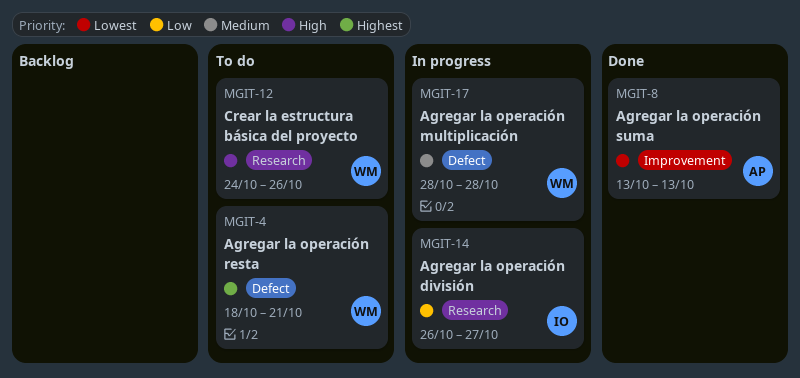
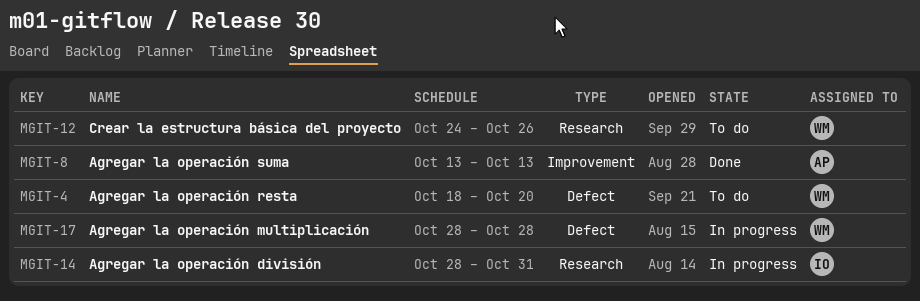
MGIT-4, due: Oct 21 -> Oct 20
MGIT-14, start: Oct 26 -> Oct 28
MGIT-14, due: Oct 27 -> Oct 31

